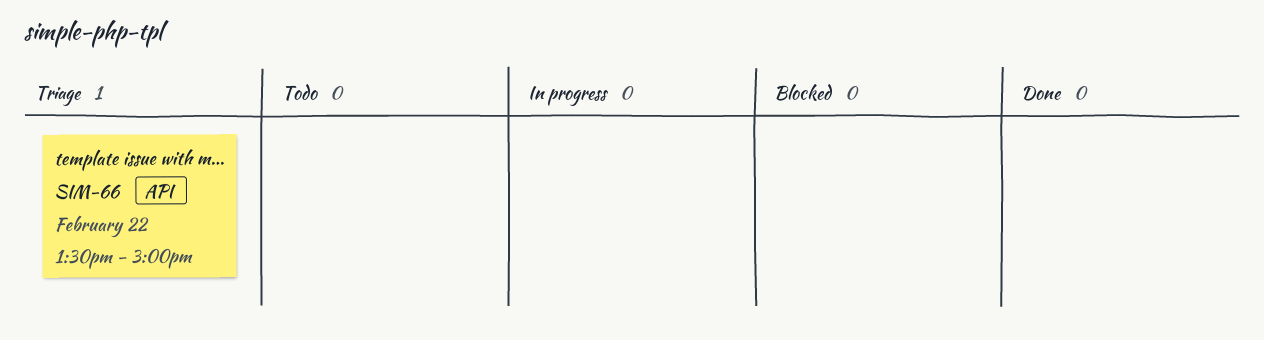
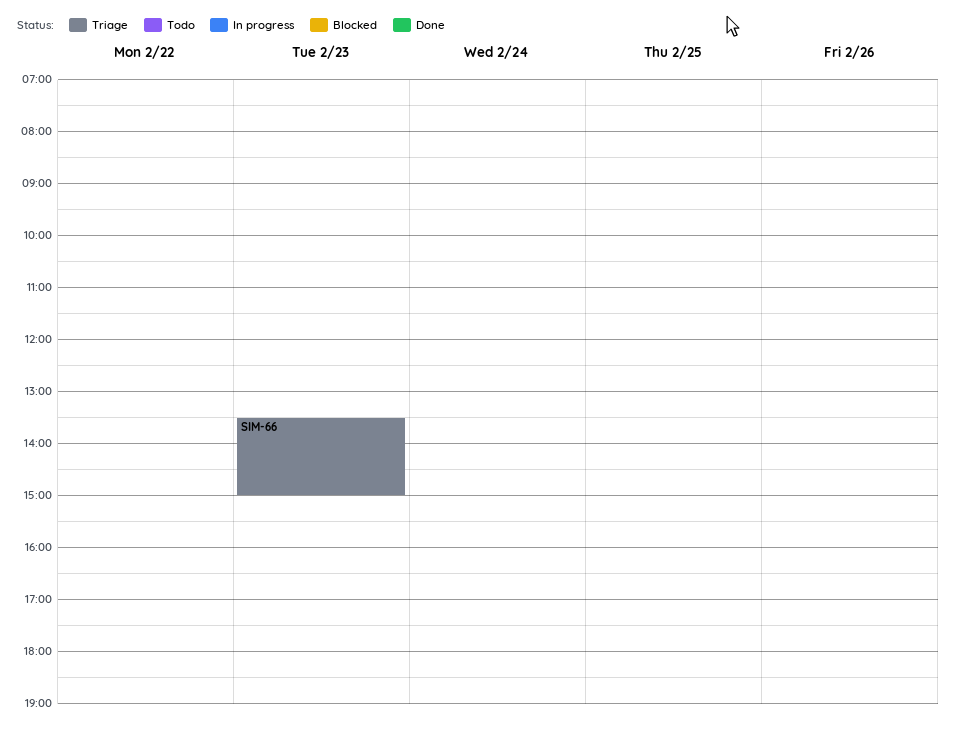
SIM-66, day: Feb 22 -> Feb 23

